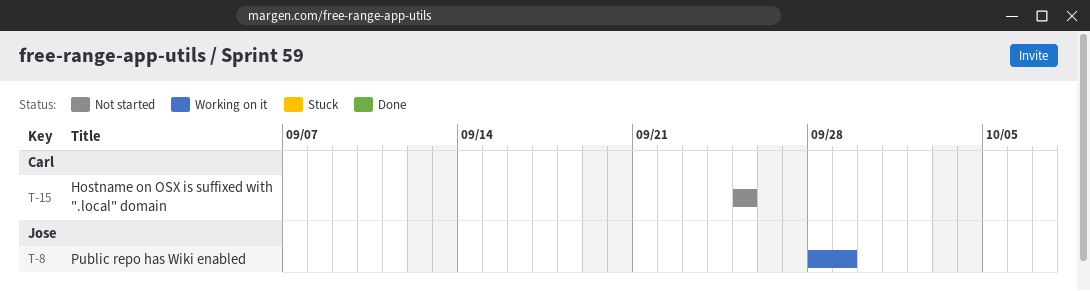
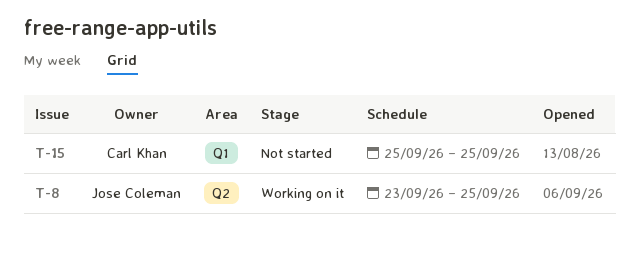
T-8, start: Sep 28 -> Sep 23
T-8, due: Sep 29 -> Sep 25

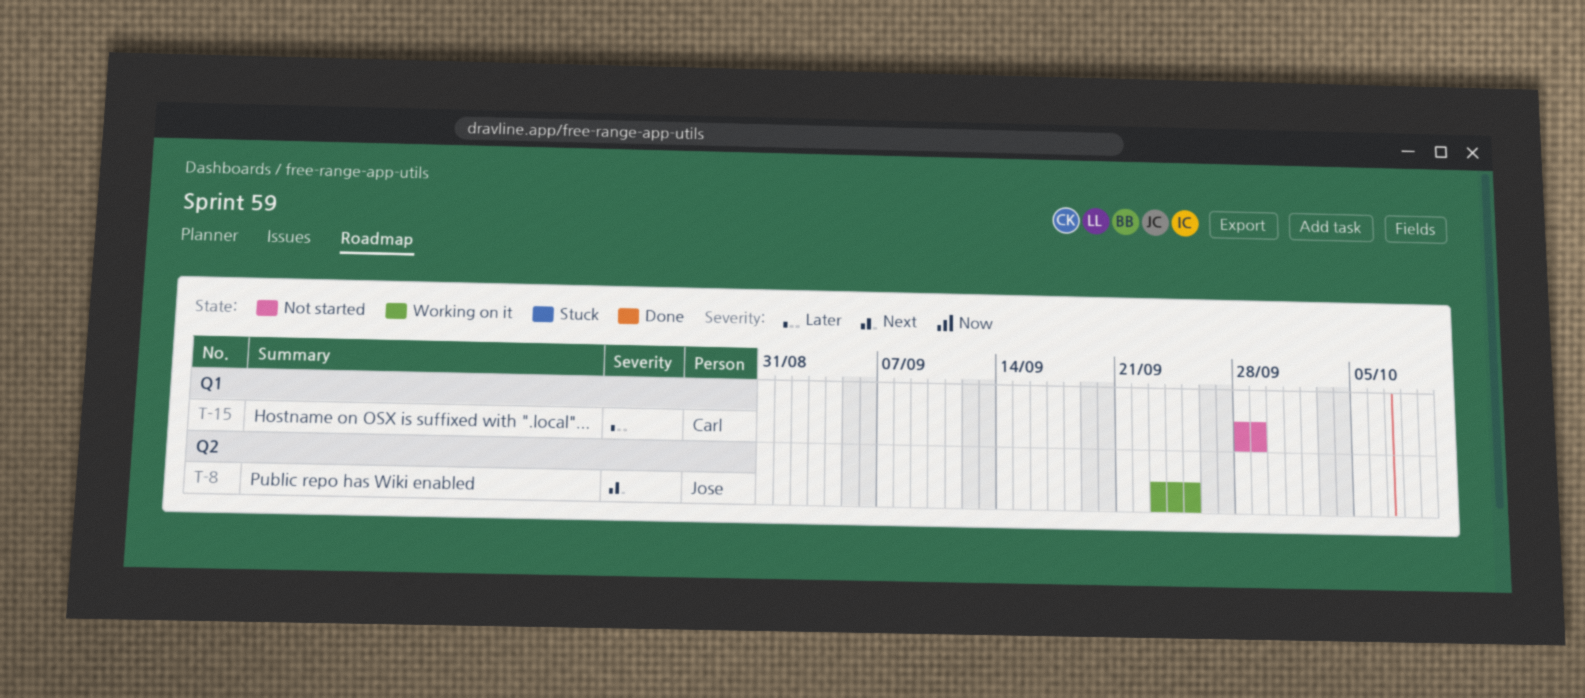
T-15, start: Sep 25 -> Sep 28
T-15, due: Sep 25 -> Sep 29

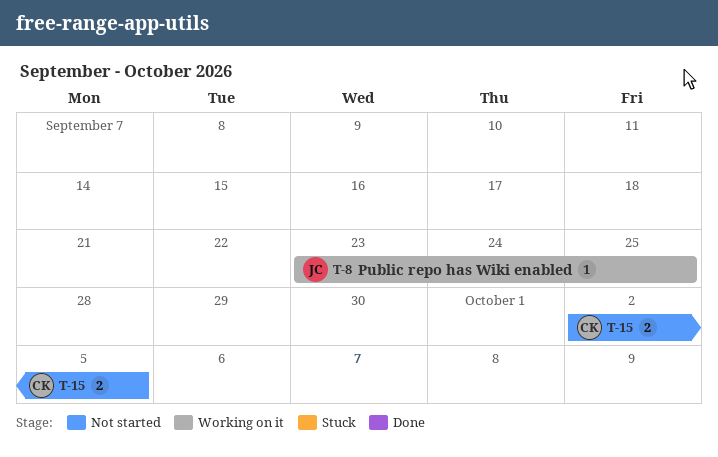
T-15, start: Sep 28 -> Oct 2
T-15, due: Sep 29 -> Oct 5

